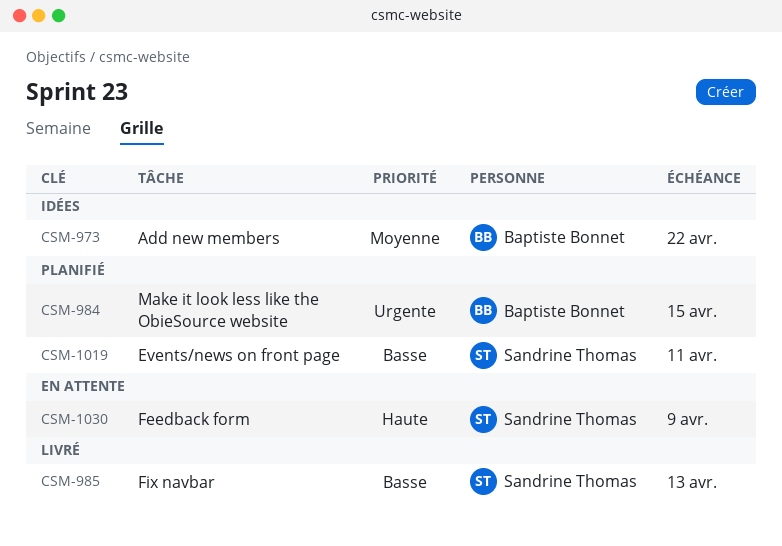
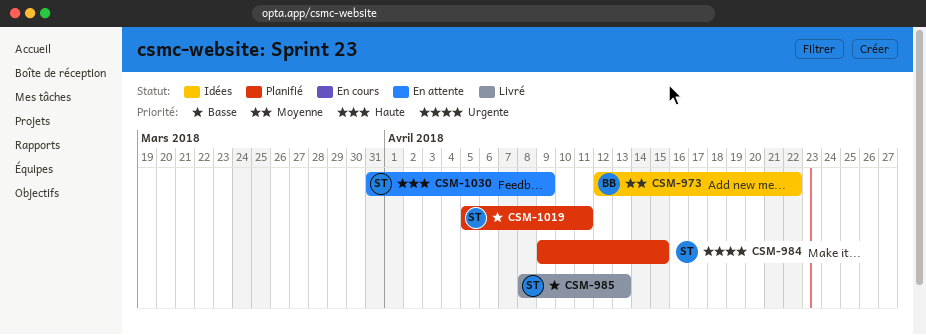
CSM-984, owner: Baptiste Bonnet -> Sandrine Thomas

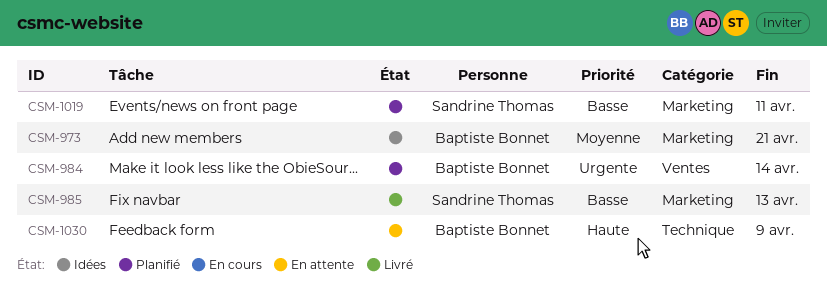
CSM-973, due: Apr 22 -> Apr 21
CSM-984, owner: Sandrine Thomas -> Baptiste Bonnet
CSM-984, due: Apr 15 -> Apr 14
CSM-1030, owner: Sandrine Thomas -> Baptiste Bonnet

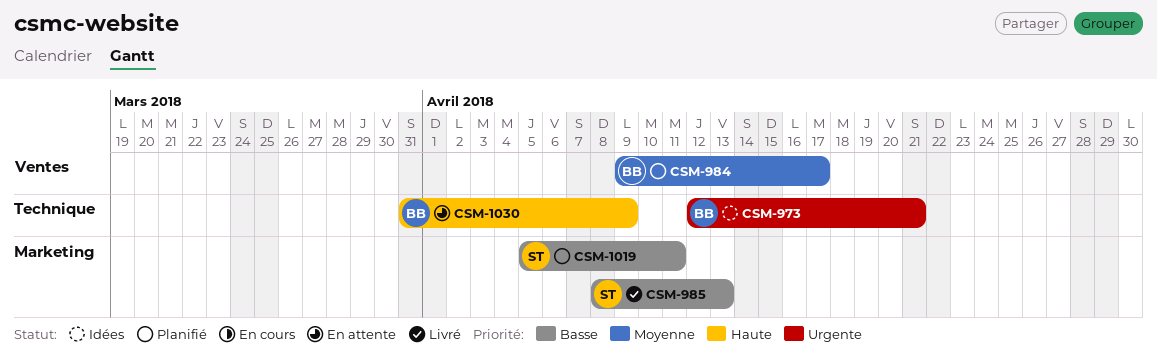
CSM-973, priority: Moyenne -> Urgente
CSM-973, label: Marketing -> Technique
CSM-984, priority: Urgente -> Moyenne
CSM-984, due: Apr 14 -> Apr 17

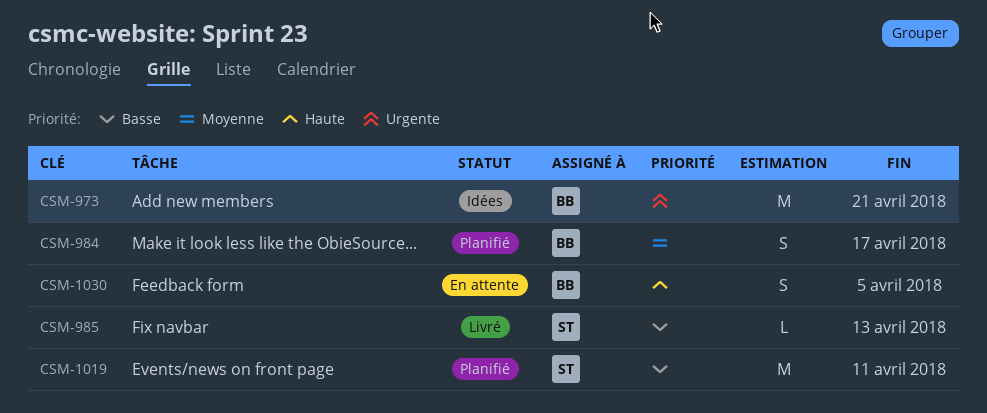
CSM-1030, due: Apr 9 -> Apr 5

